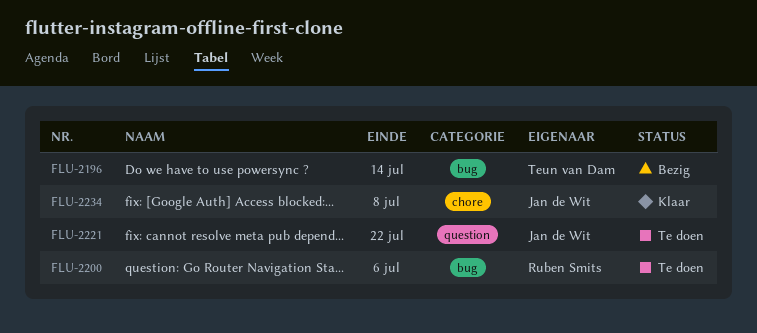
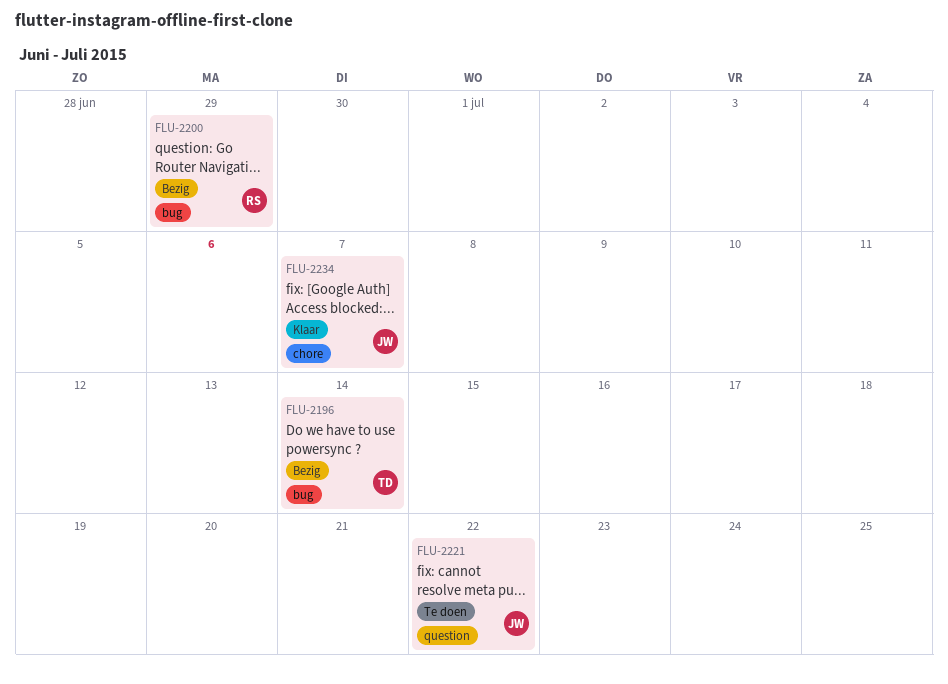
FLU-2200, status: Te doen -> Bezig
FLU-2200, due: Jul 6 -> Jun 29
FLU-2234, due: Jul 8 -> Jul 7

